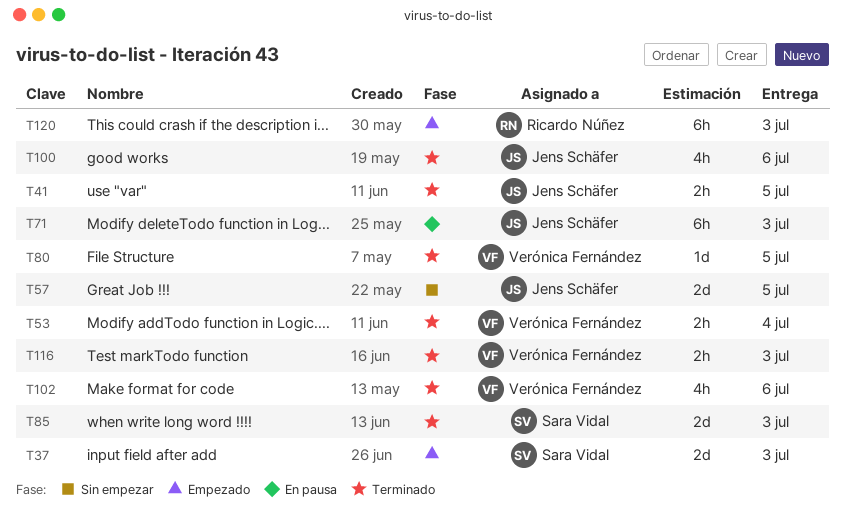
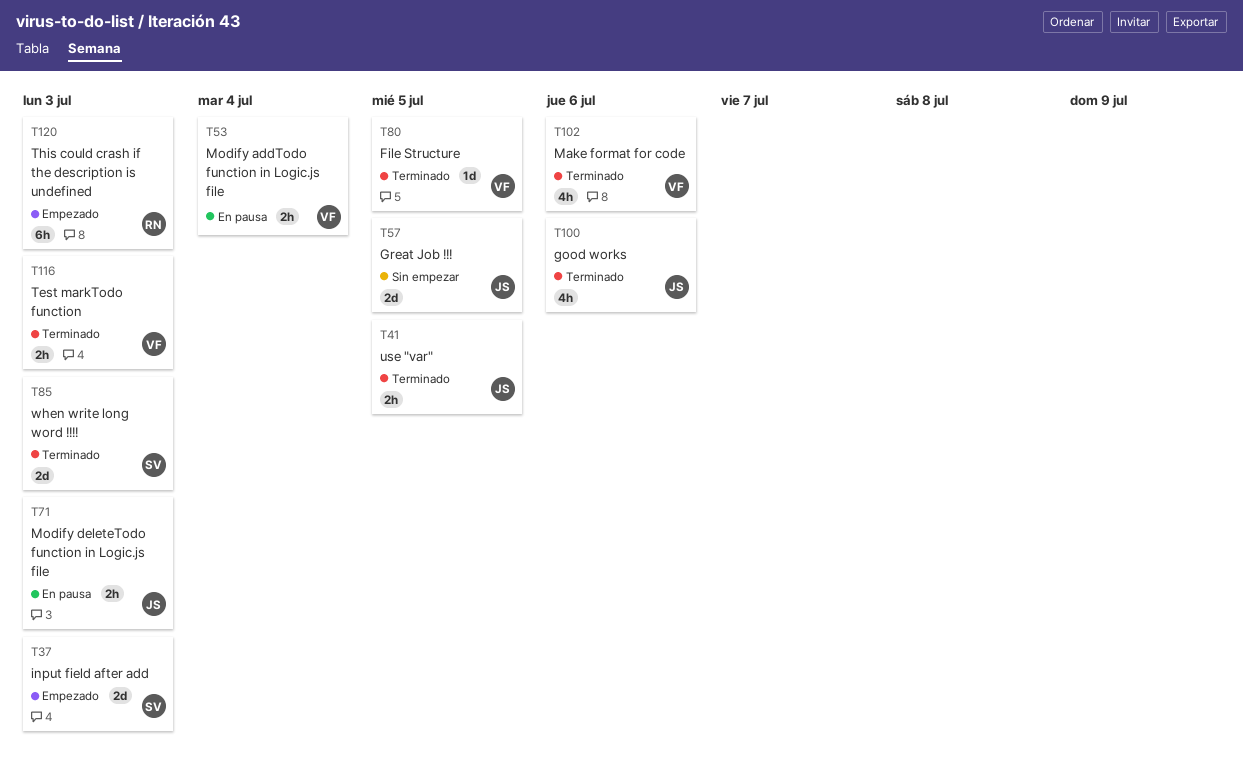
T53, status: Terminado -> En pausa
T71, estimate: 6h -> 2h

